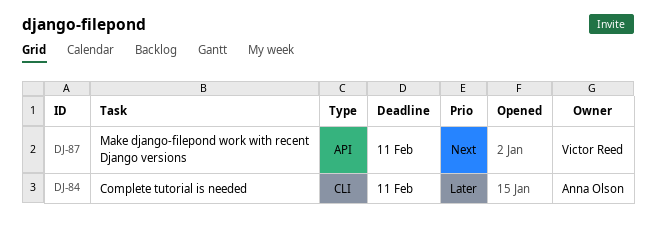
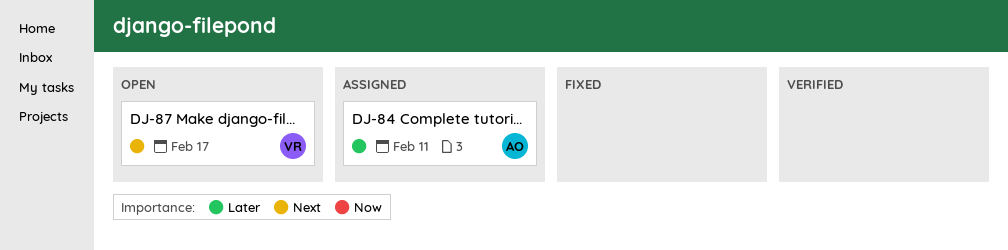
DJ-87, due: Feb 11 -> Feb 17

